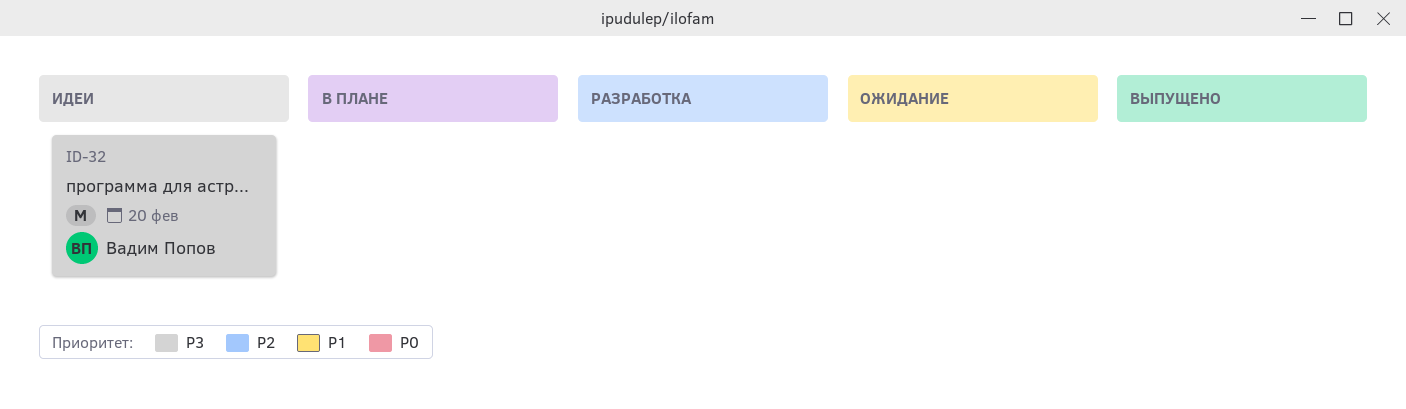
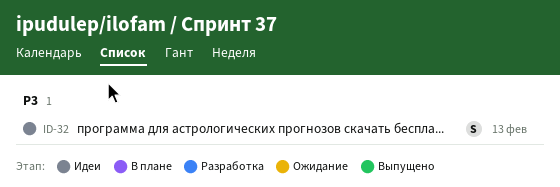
ID-32, estimate: M -> S
ID-32, due: Feb 20 -> Feb 13

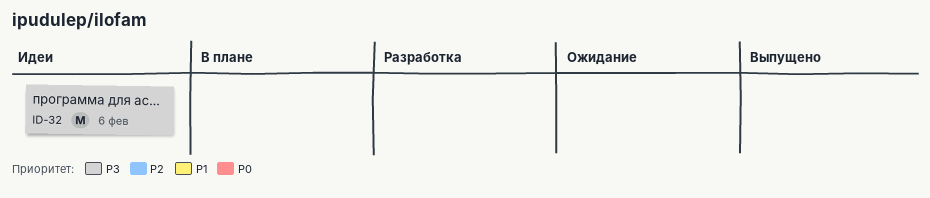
ID-32, estimate: S -> M
ID-32, due: Feb 13 -> Feb 6

